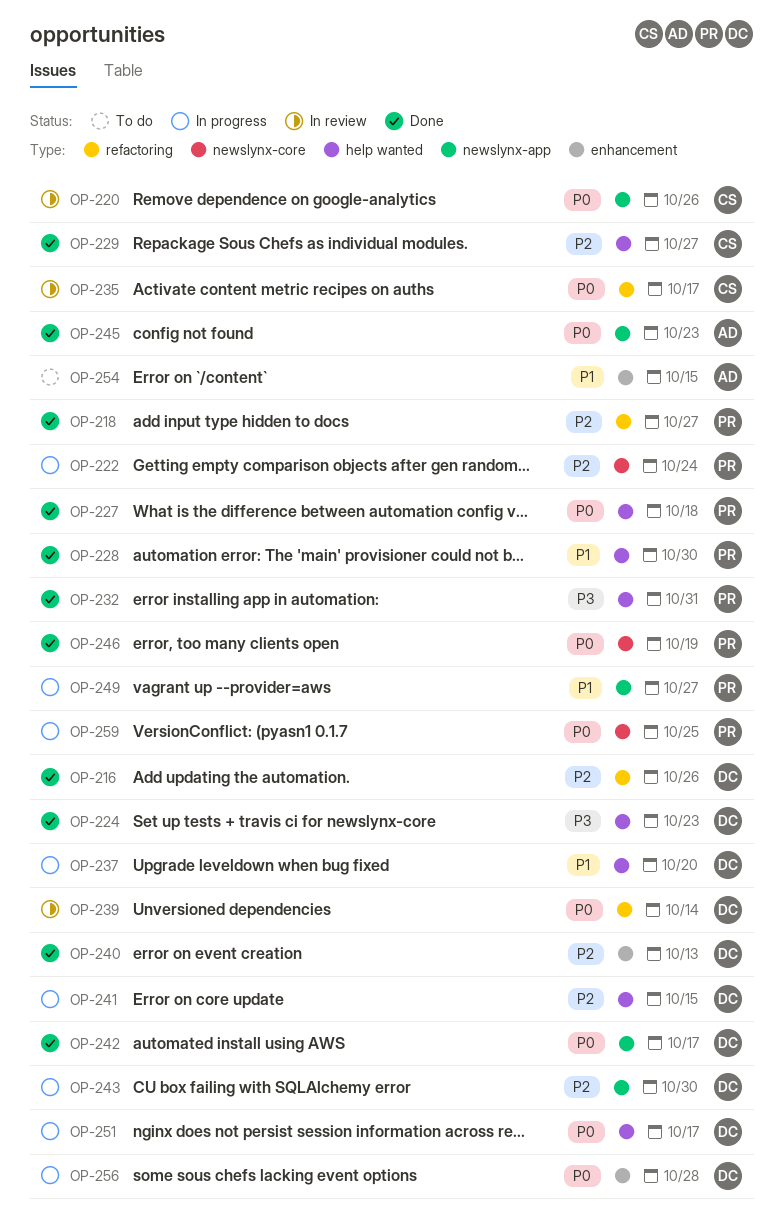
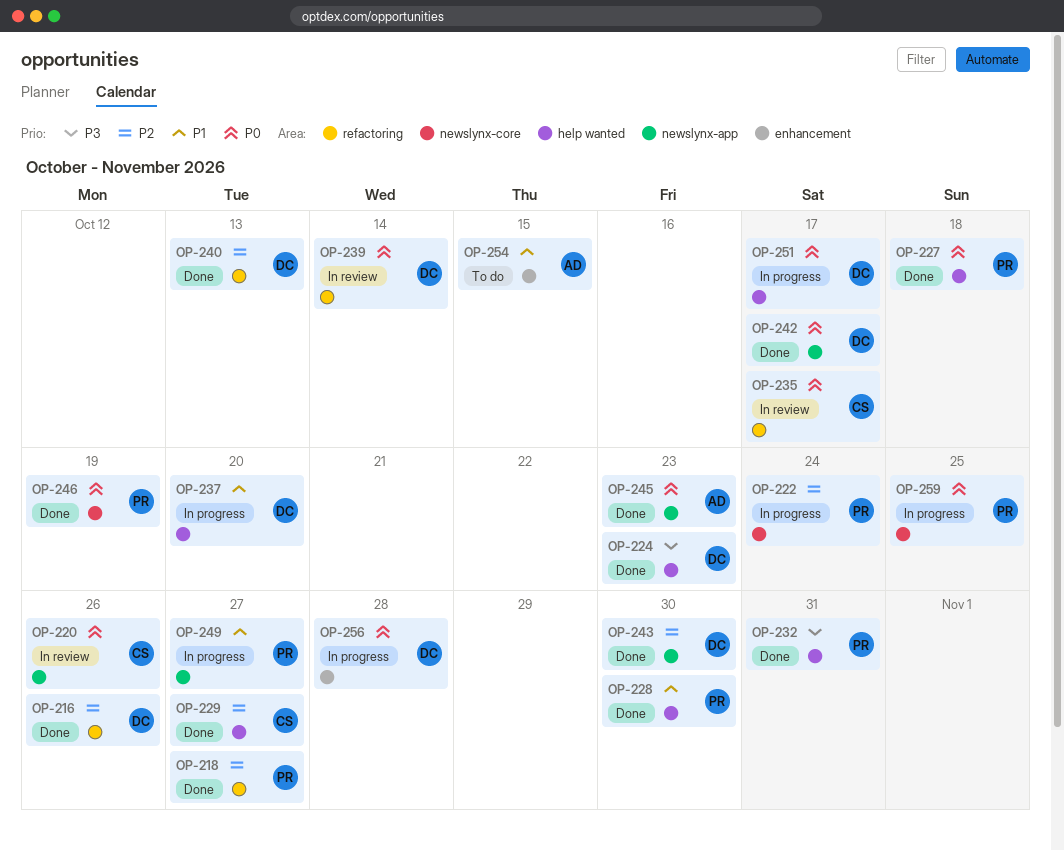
OP-240, label: enhancement -> refactoring
OP-241: present -> none
OP-243, status: In progress -> Done

